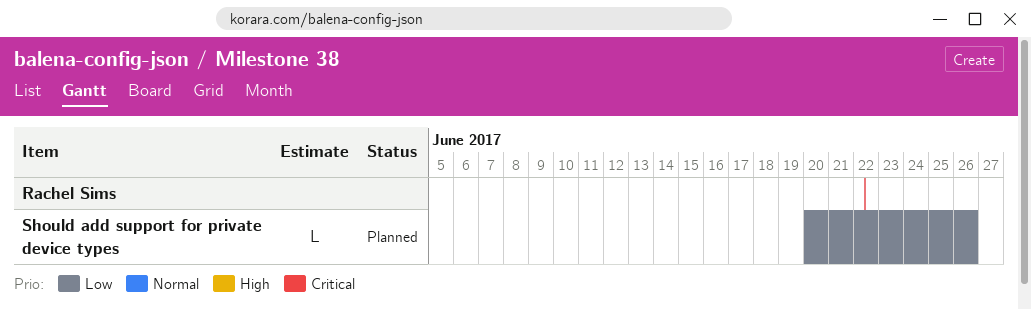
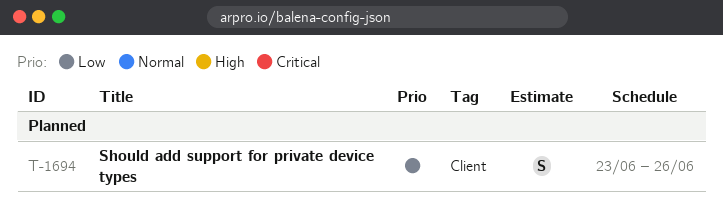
Should add support for private device types, estimate: L -> S
Should add support for private device types, start: Jun 20 -> Jun 23

